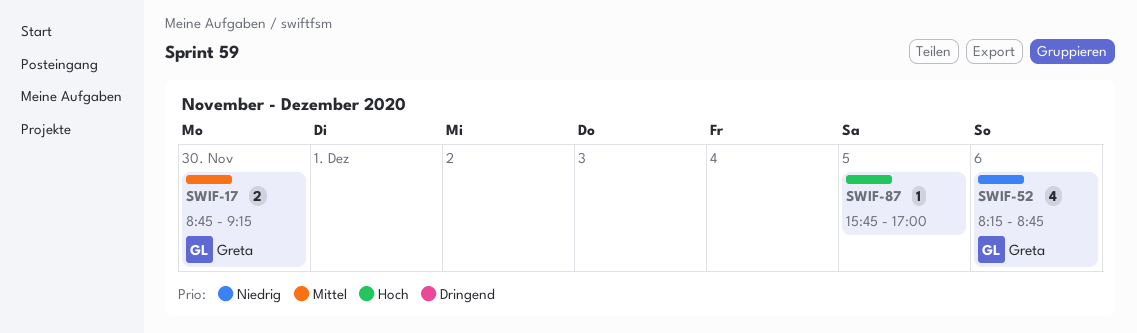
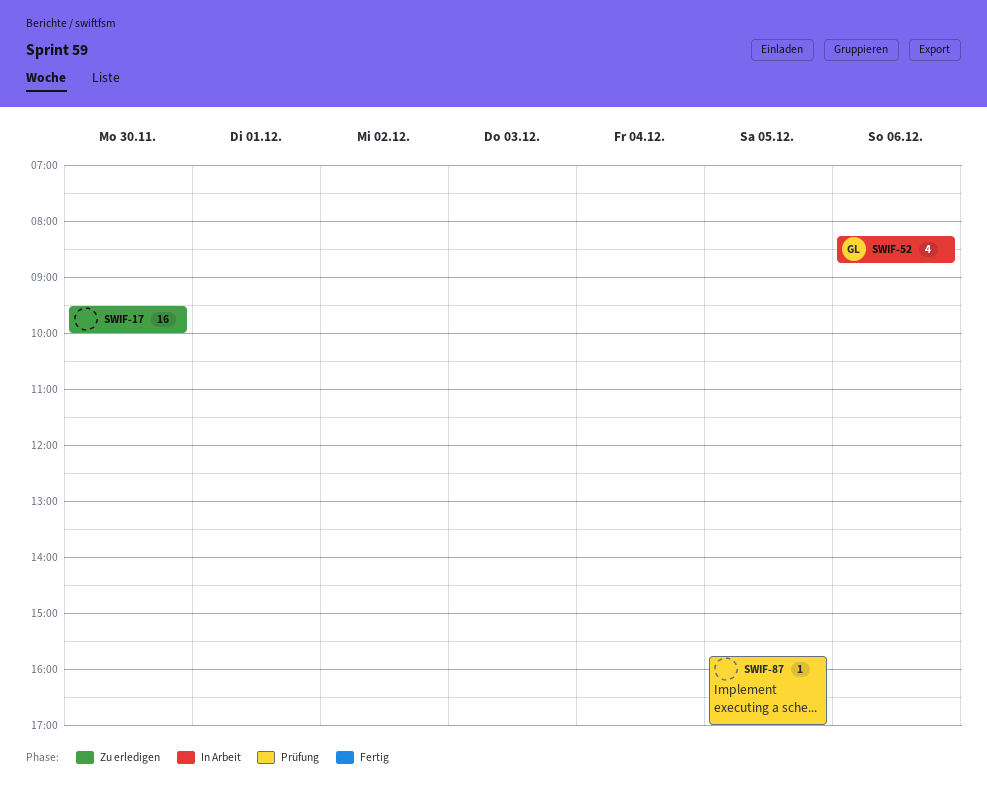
SWIF-17, owner: Greta -> none
SWIF-17, estimate: 2 -> 16
SWIF-17, begins: 08:45 -> 09:30
SWIF-17, ends: 09:15 -> 10:00

